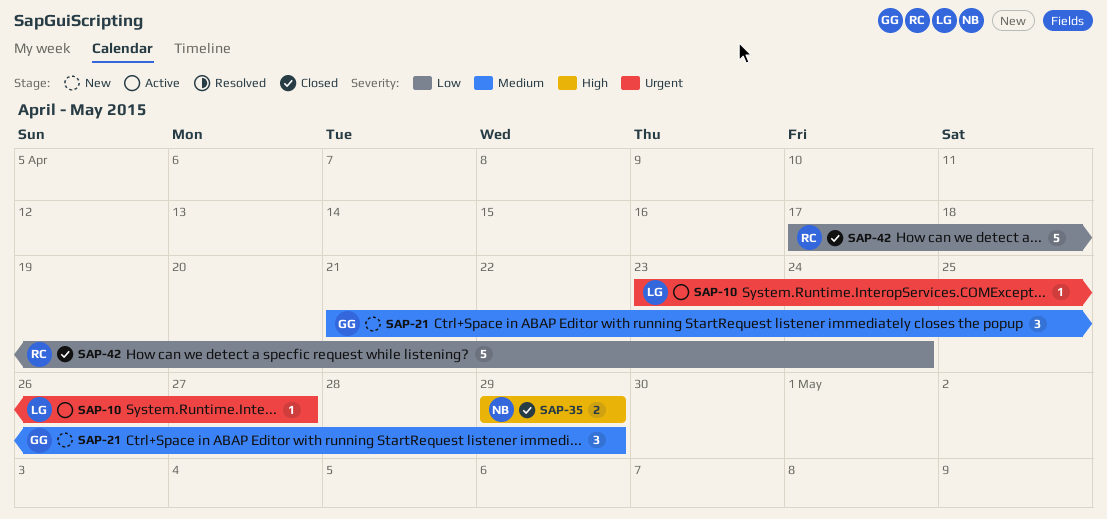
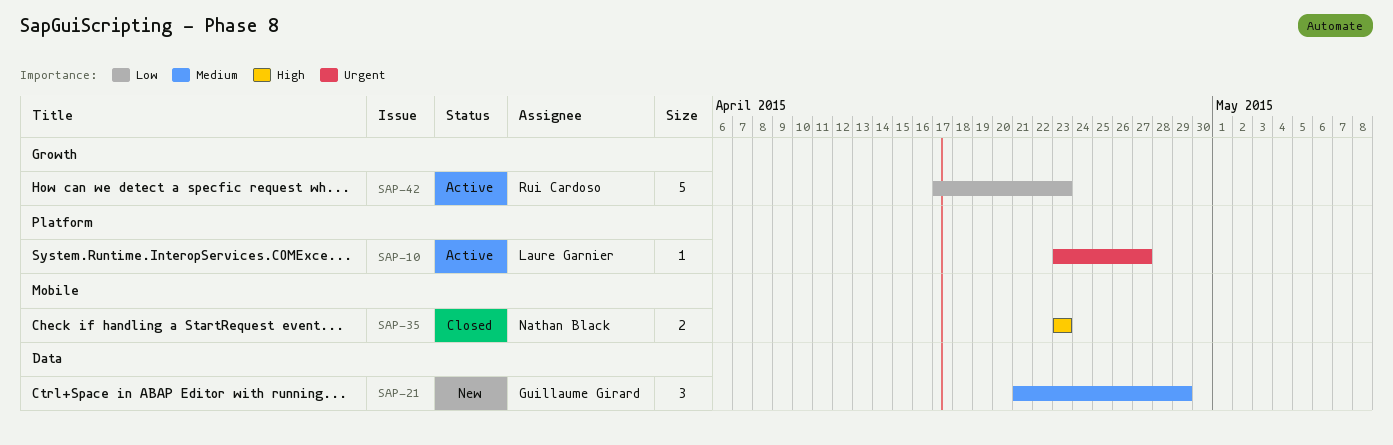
SAP-35, start: Apr 29 -> Apr 23
SAP-35, due: Apr 29 -> Apr 23
SAP-42, status: Closed -> Active
SAP-42, due: Apr 24 -> Apr 23

